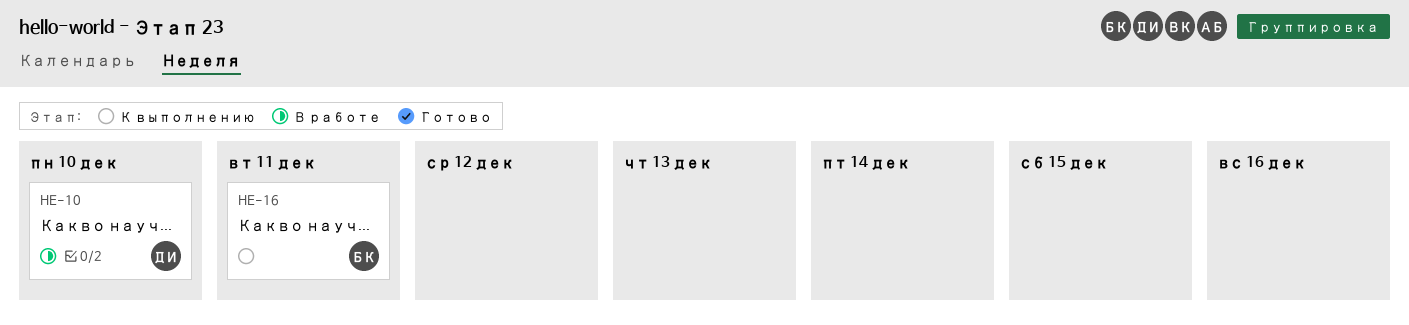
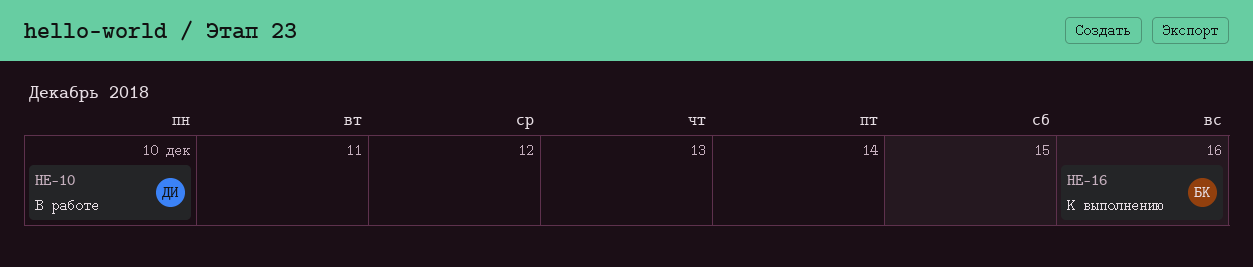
HE-16, due: Dec 11 -> Dec 16

